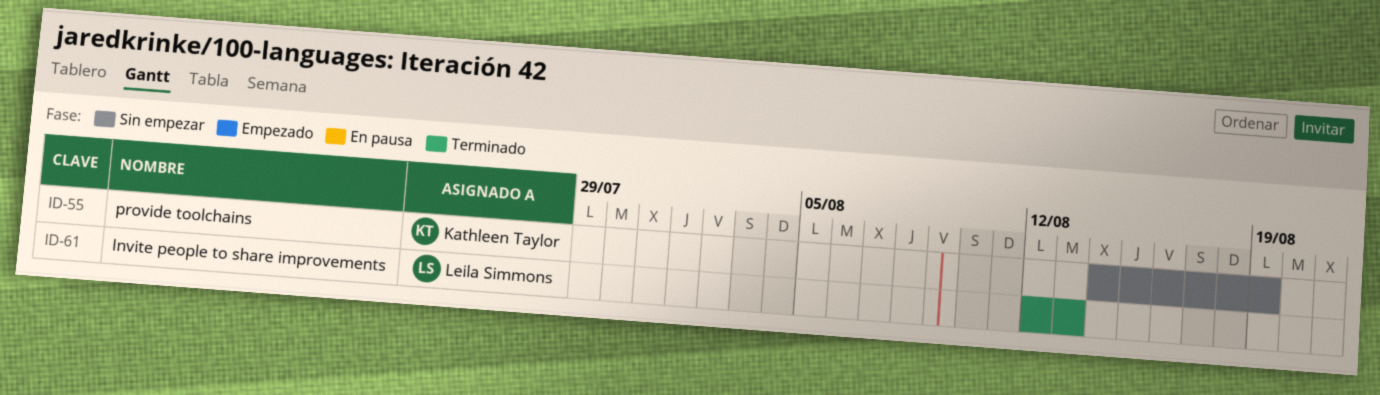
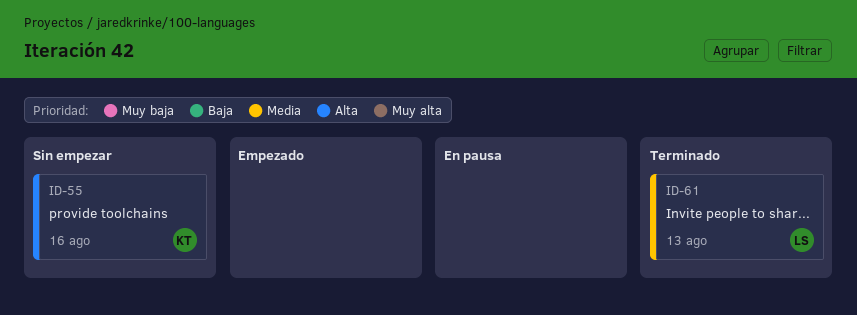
ID-55, due: Aug 19 -> Aug 16

